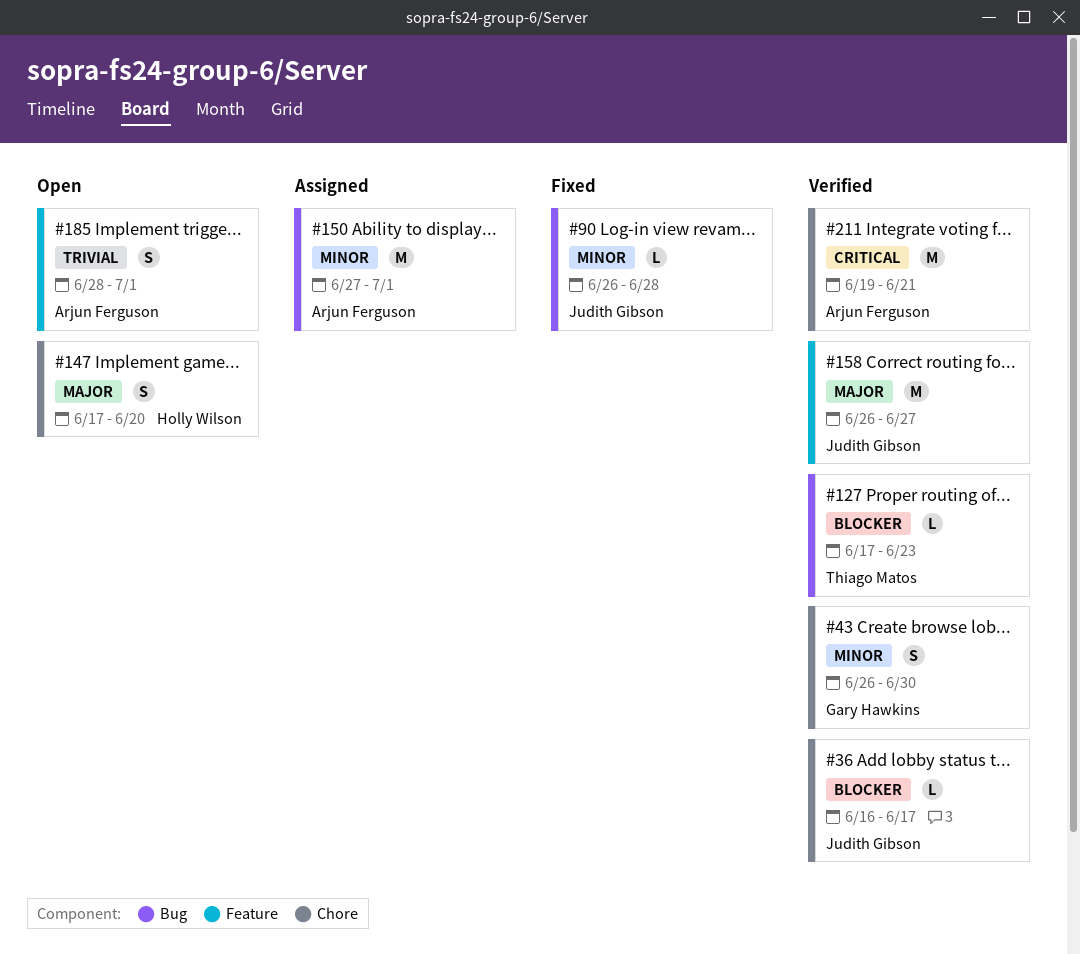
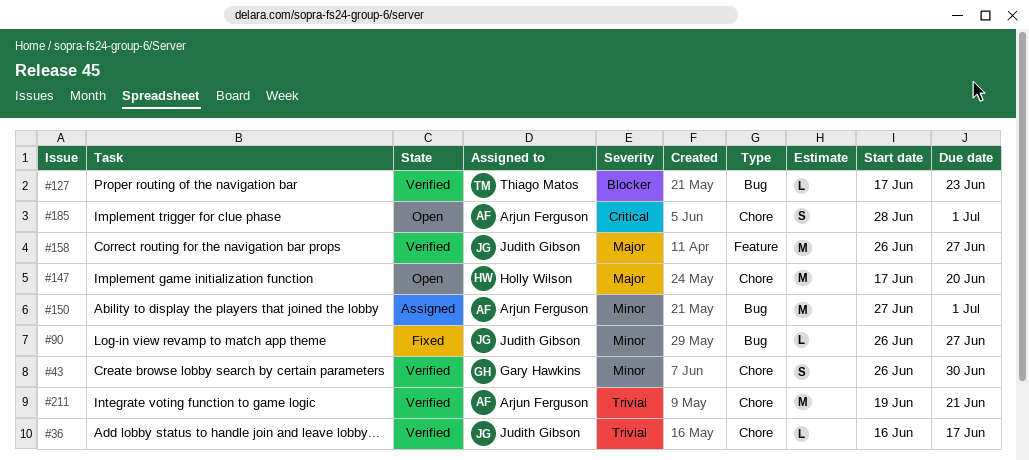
#36, priority: Blocker -> Trivial
#90, due: Jun 28 -> Jun 27
#147, estimate: S -> M
#185, priority: Trivial -> Critical
#185, label: Feature -> Chore
#211, priority: Critical -> Trivial

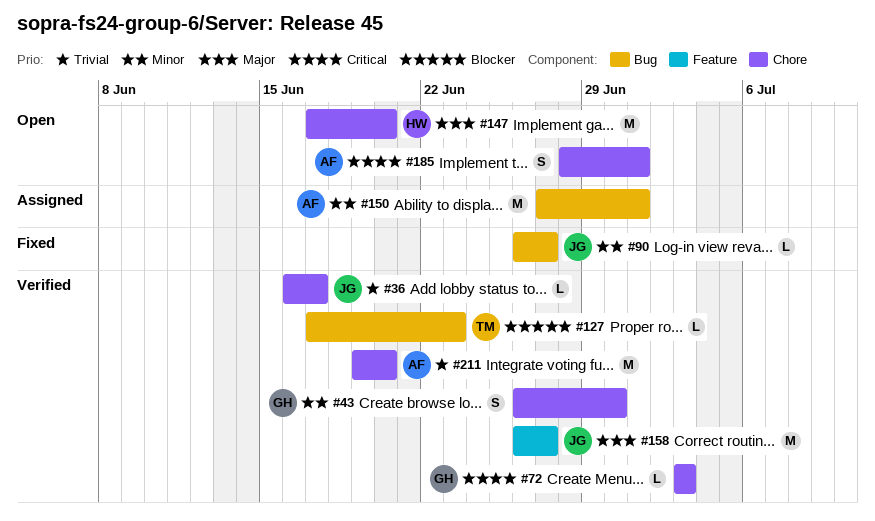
#72: none -> present
#211, due: Jun 21 -> Jun 20

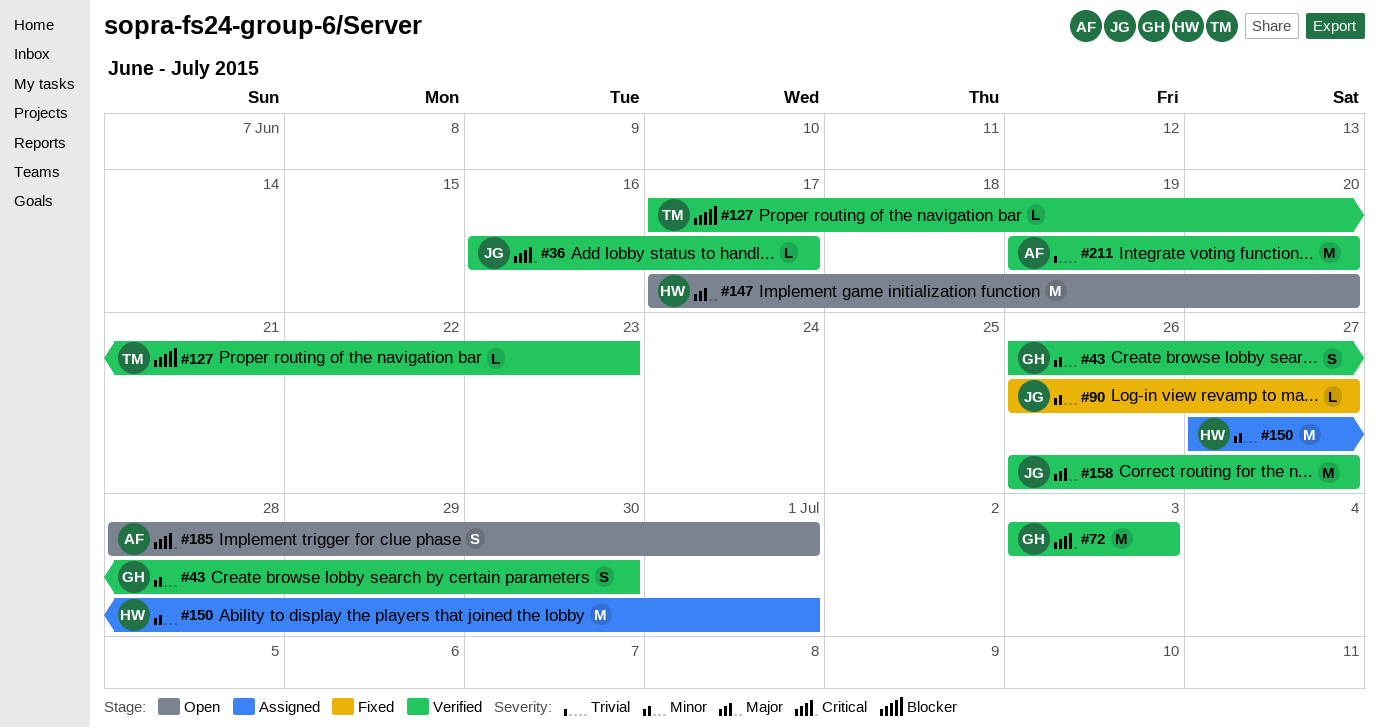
#36, priority: Trivial -> Critical
#72, estimate: L -> M
#150, owner: AF -> HW

